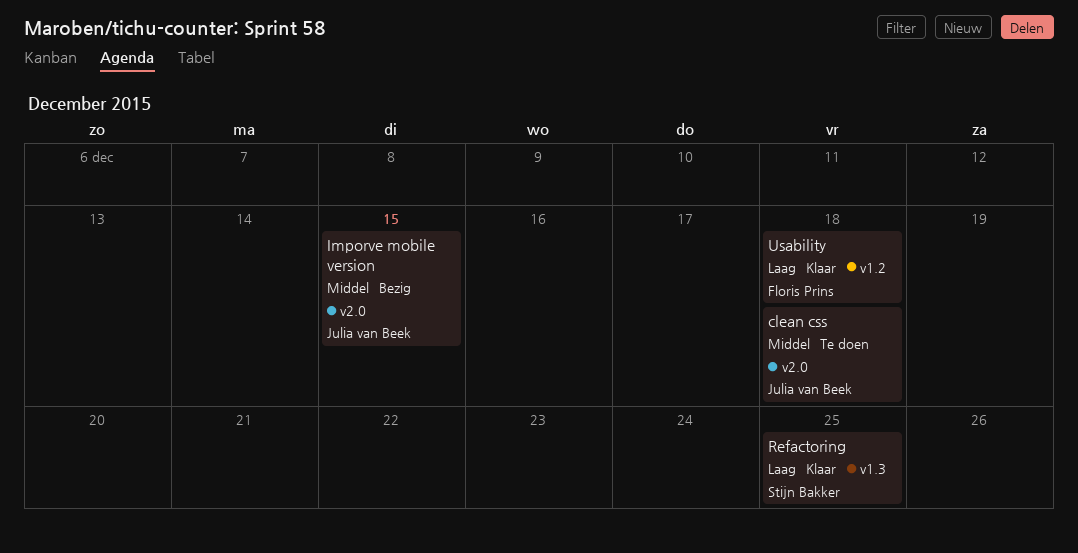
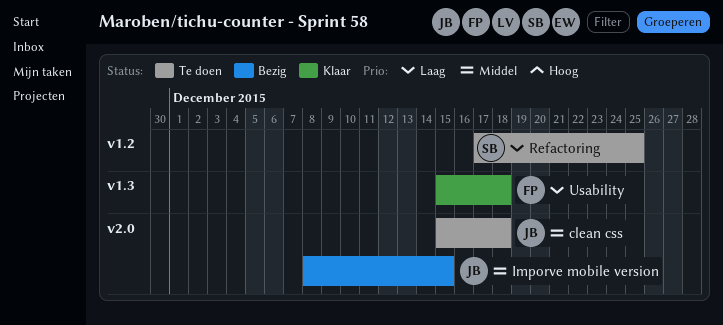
Refactoring, status: Klaar -> Te doen
Refactoring, label: v1.3 -> v1.2
Usability, label: v1.2 -> v1.3

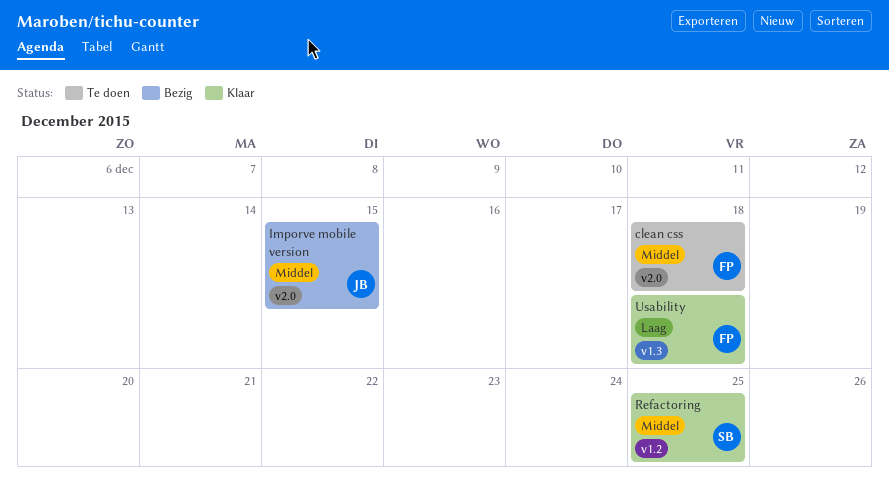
clean css, owner: JB -> FP
Refactoring, status: Te doen -> Klaar
Refactoring, priority: Laag -> Middel

